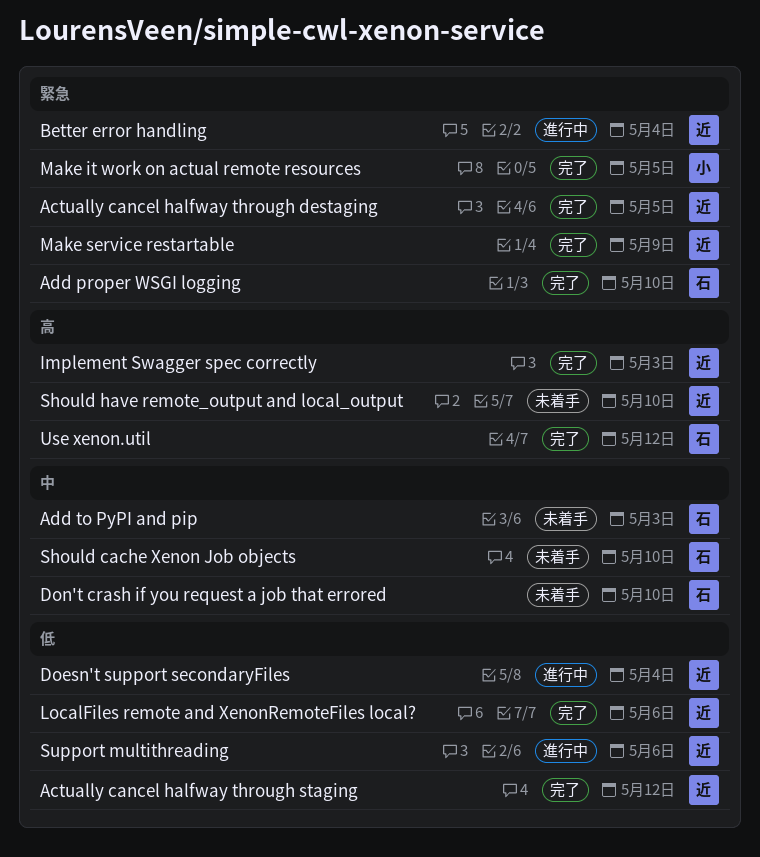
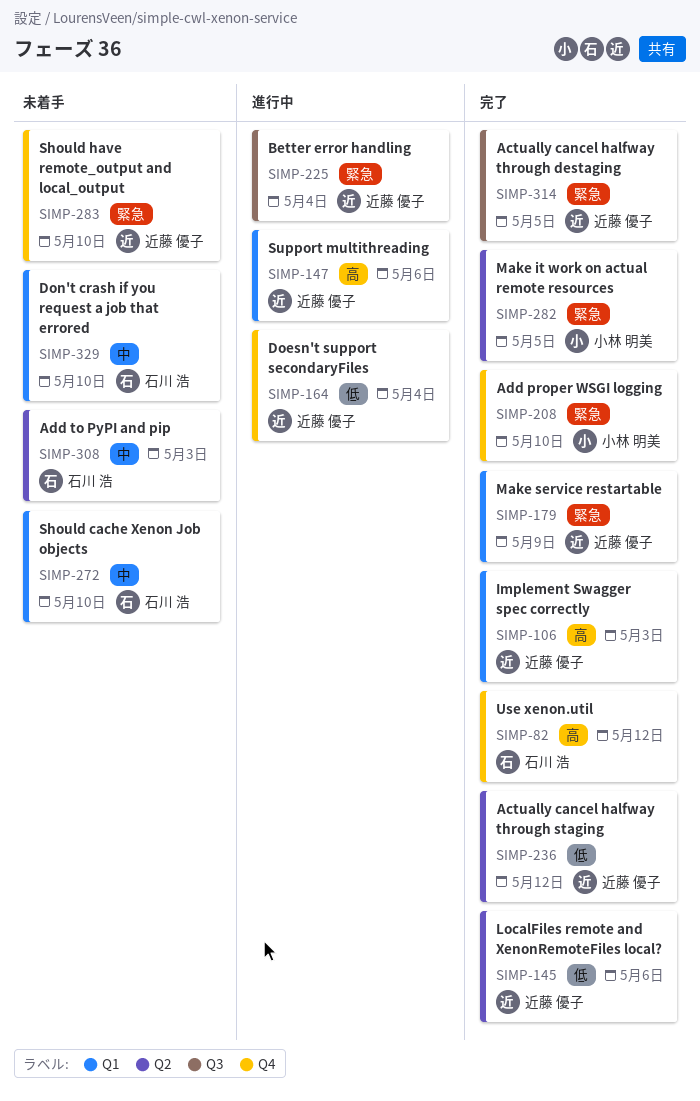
Add proper WSGI logging, owner: 石川 浩 -> 小林 明美
Should have remote_output and local_output, priority: 高 -> 緊急
Support multithreading, priority: 低 -> 高

